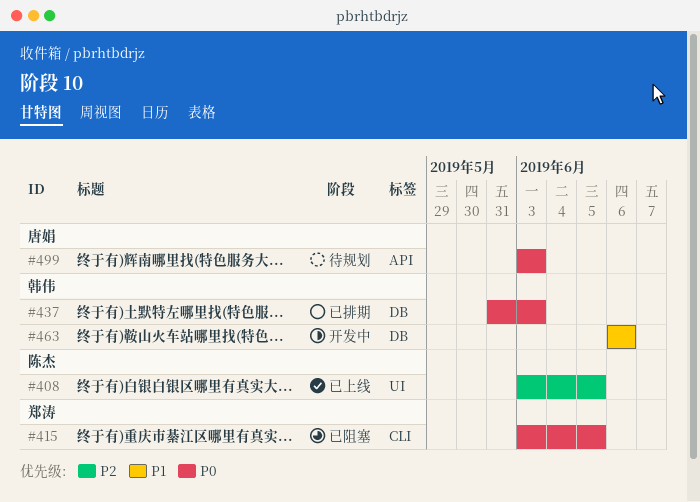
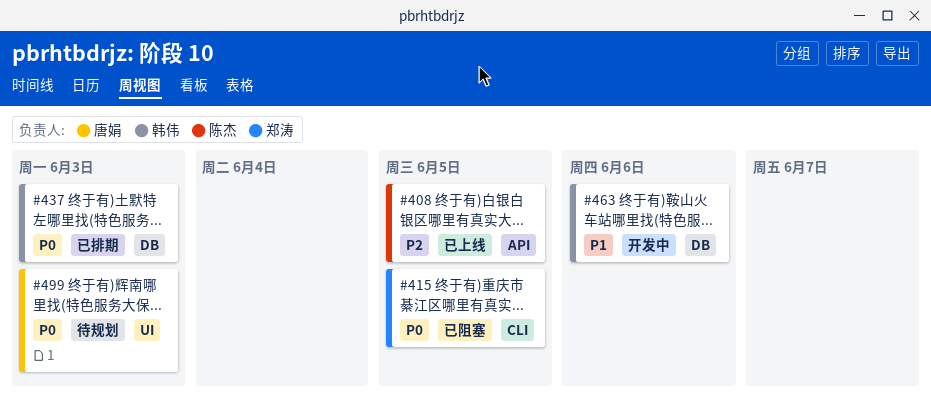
#408, label: UI -> API
#499, label: API -> UI

